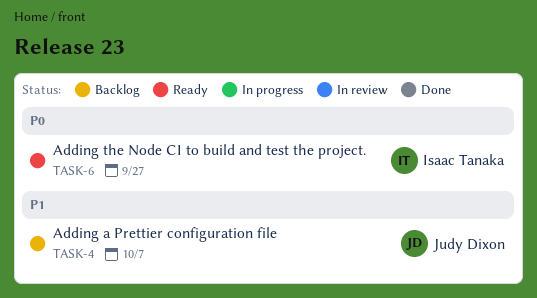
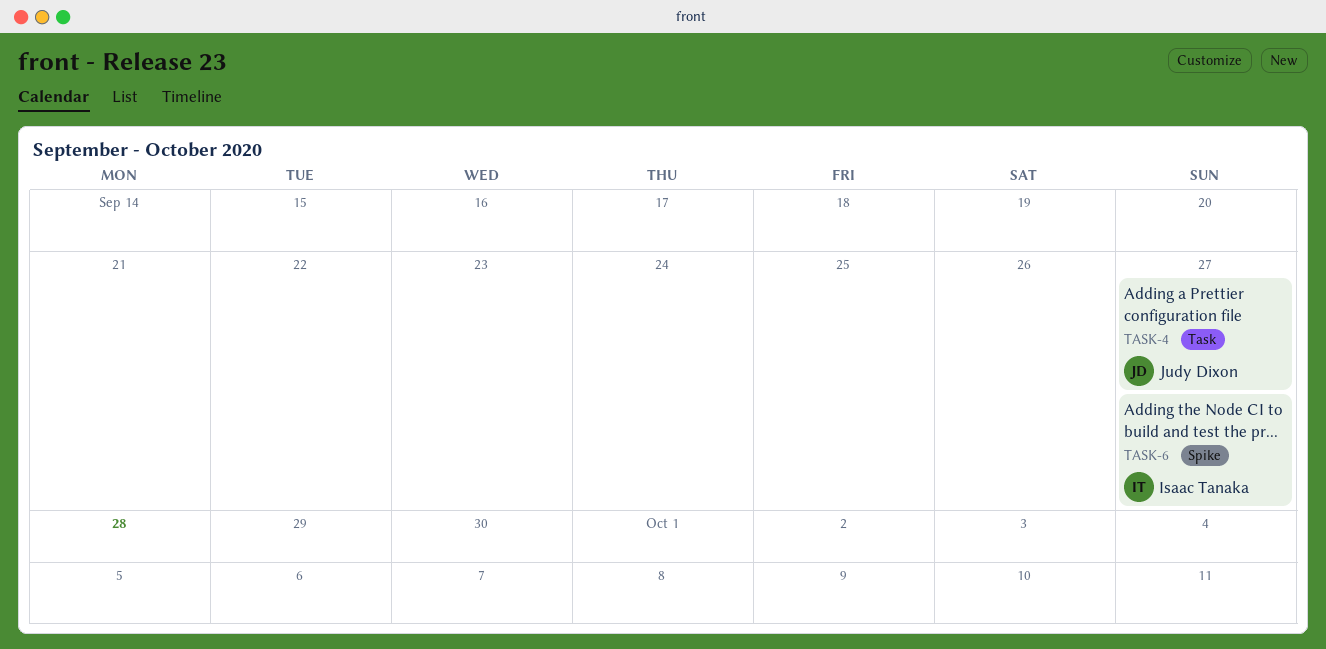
TASK-4, due: Oct 7 -> Sep 27

